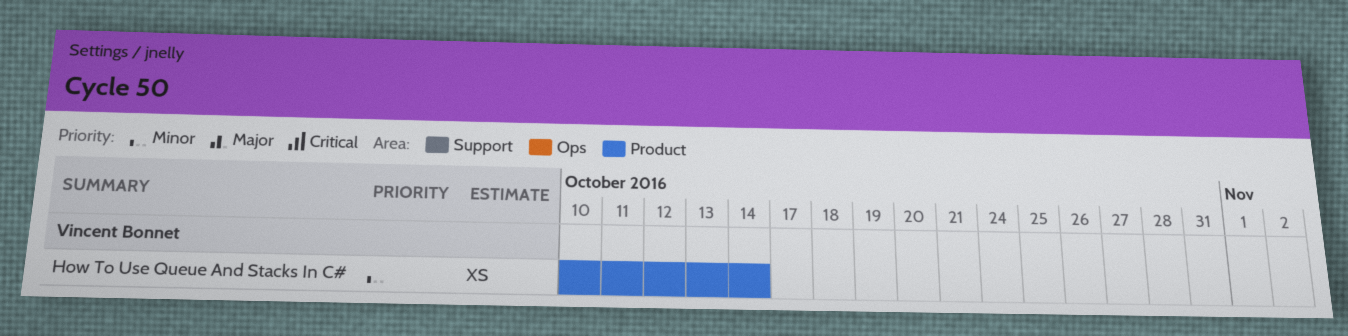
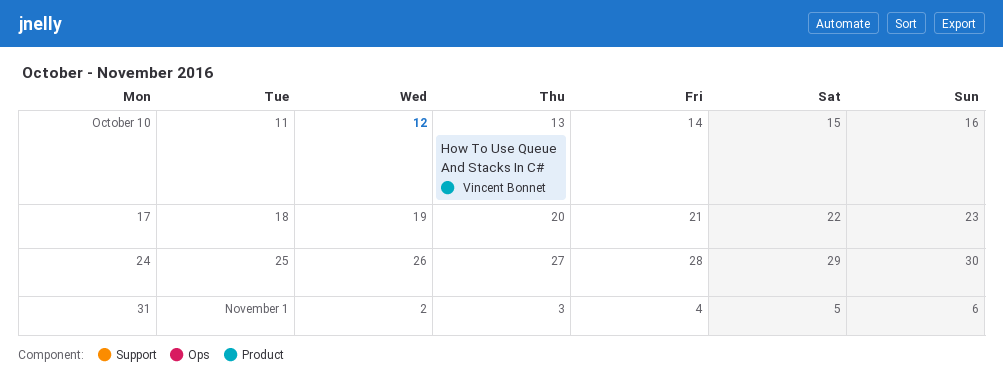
How To Use Queue And Stacks In C#, due: Oct 14 -> Oct 13

